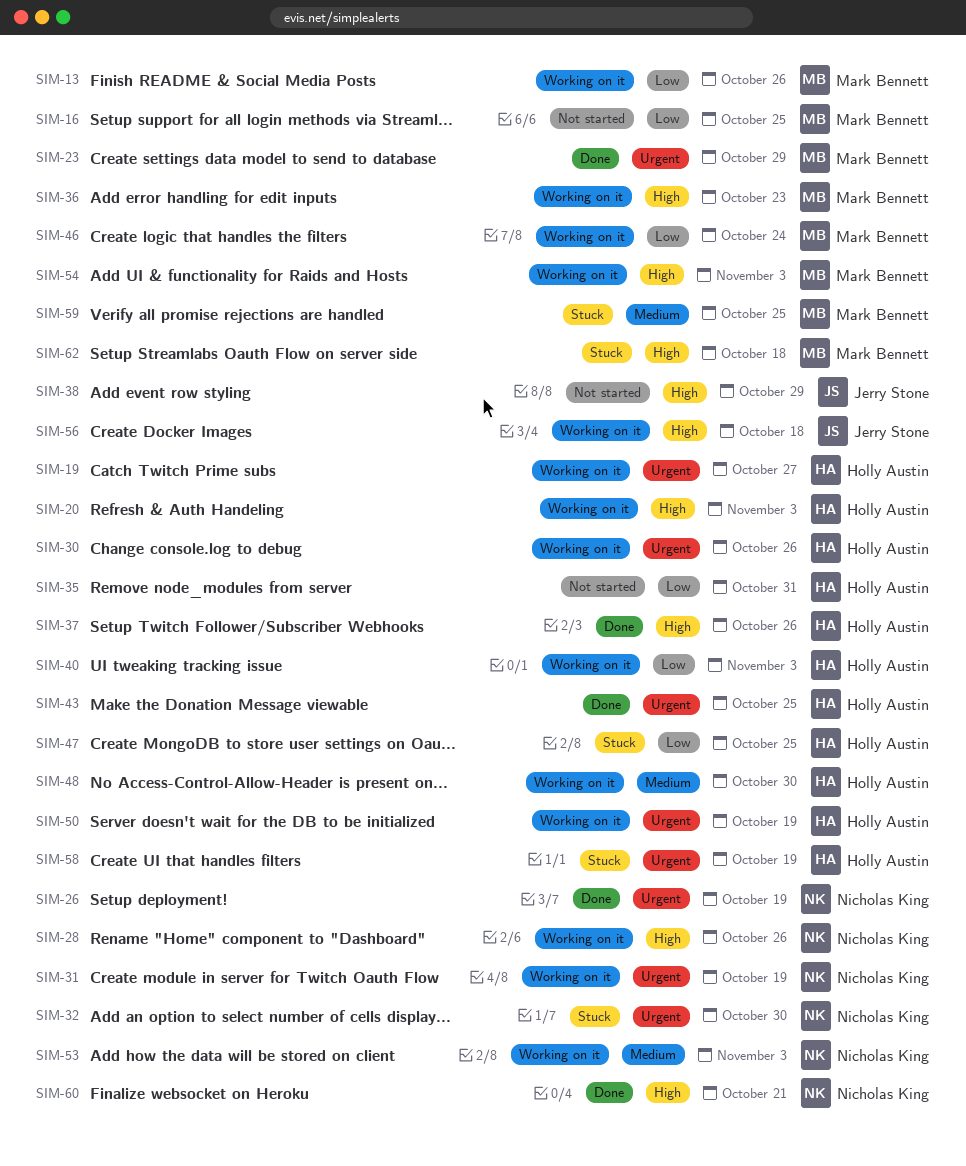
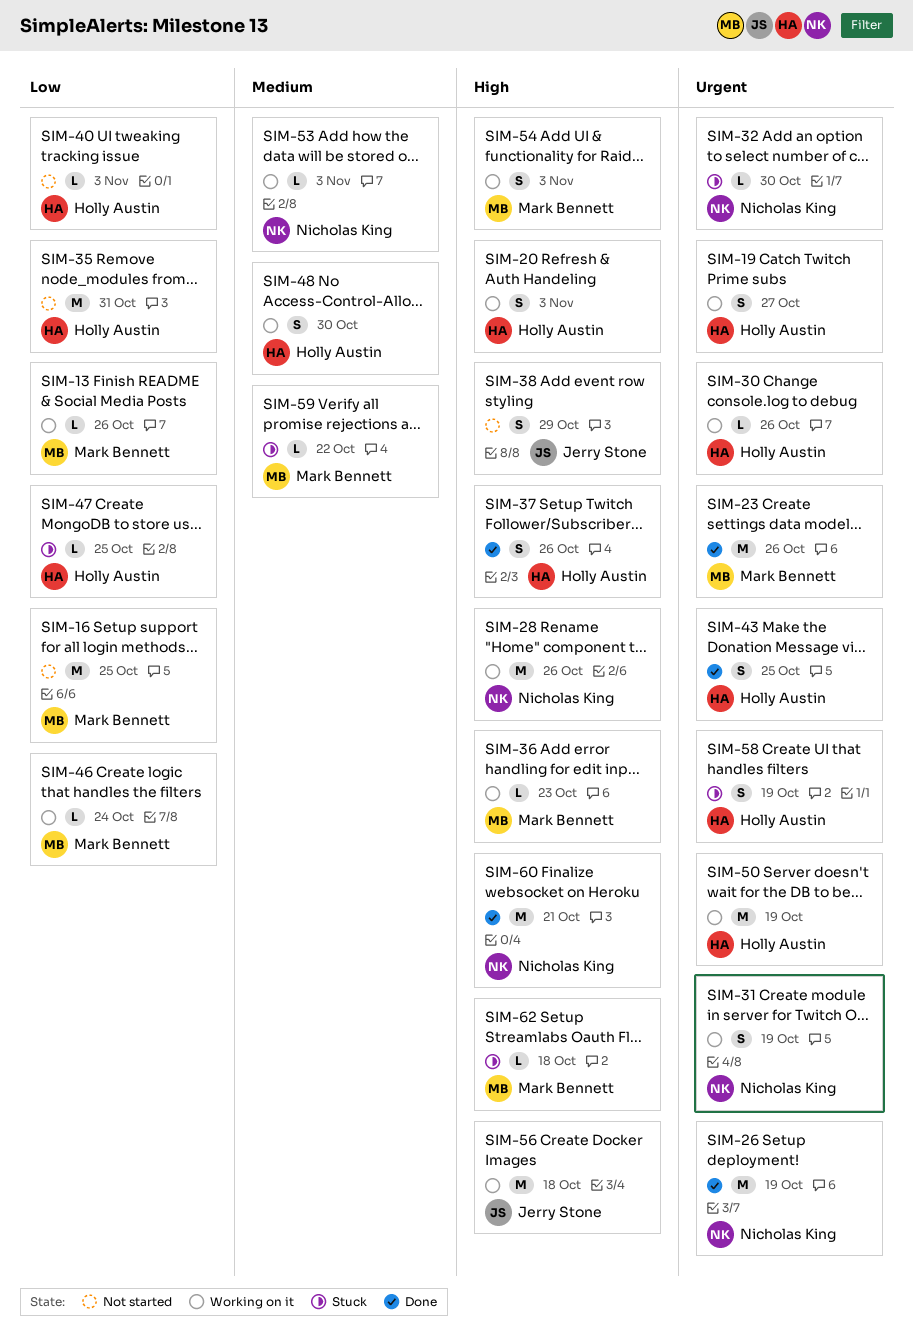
SIM-23, due: Oct 29 -> Oct 26
SIM-40, status: Working on it -> Not started
SIM-59, due: Oct 25 -> Oct 22

